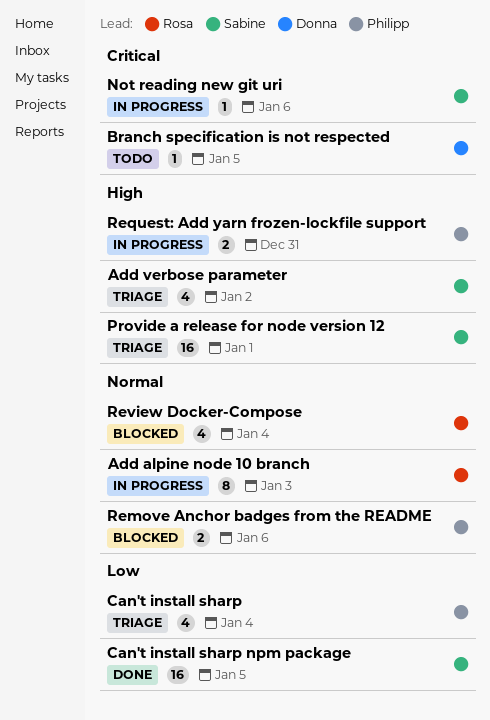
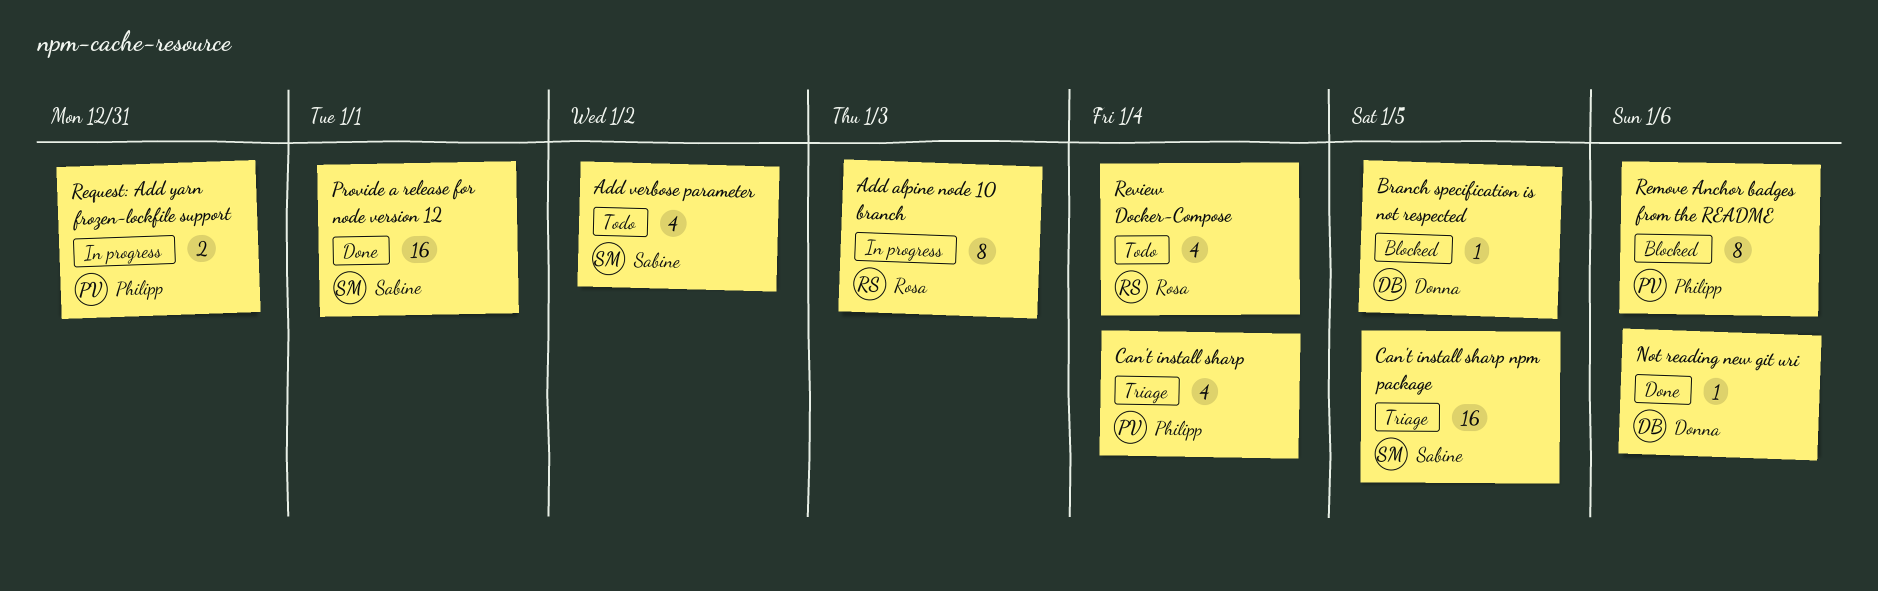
Add verbose parameter, status: Triage -> Todo
Branch specification is not respected, status: Todo -> Blocked
Can't install sharp npm package, status: Done -> Triage
Not reading new git uri, status: In progress -> Done
Not reading new git uri, owner: Sabine -> Donna
Provide a release for node version 12, status: Triage -> Done
Remove Anchor badges from the README, estimate: 2 -> 8
Review Docker-Compose, status: Blocked -> Todo

